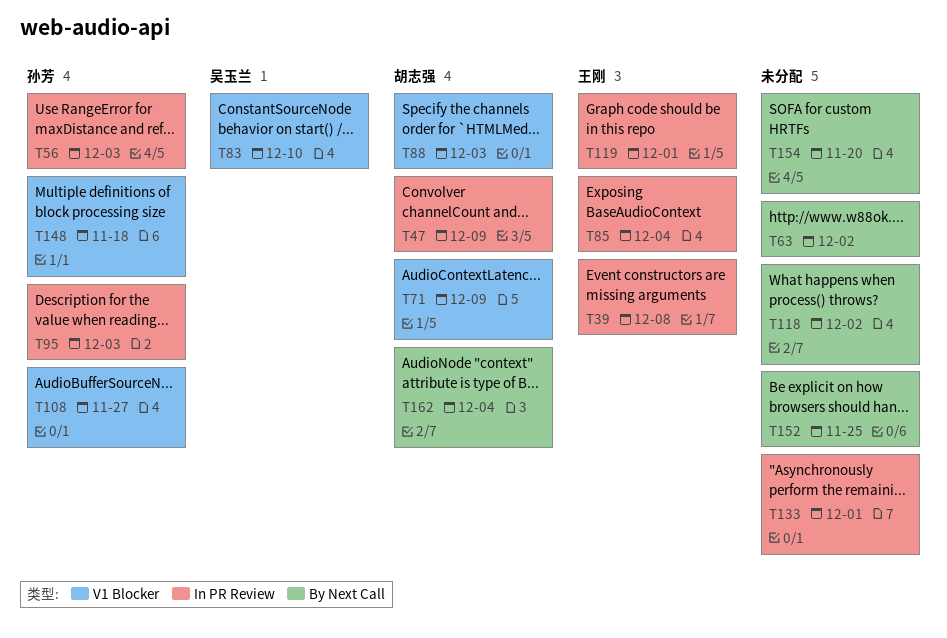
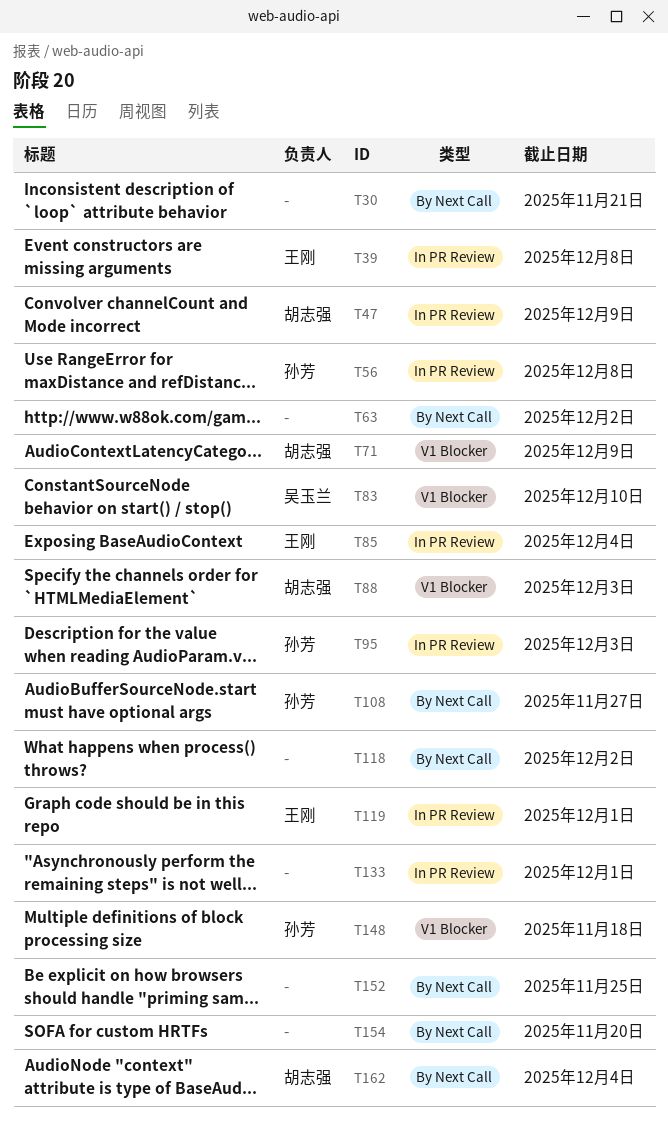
T30: none -> present
T56, due: Dec 3 -> Dec 8
T108, label: V1 Blocker -> By Next Call

